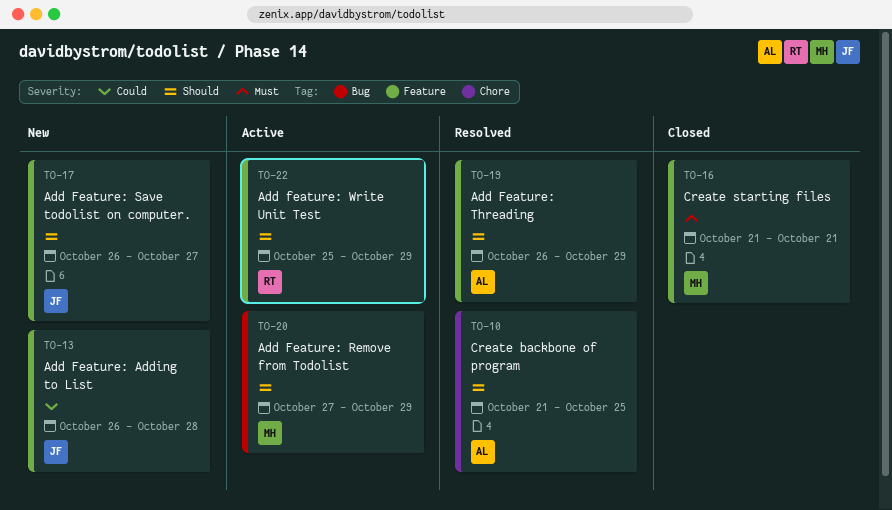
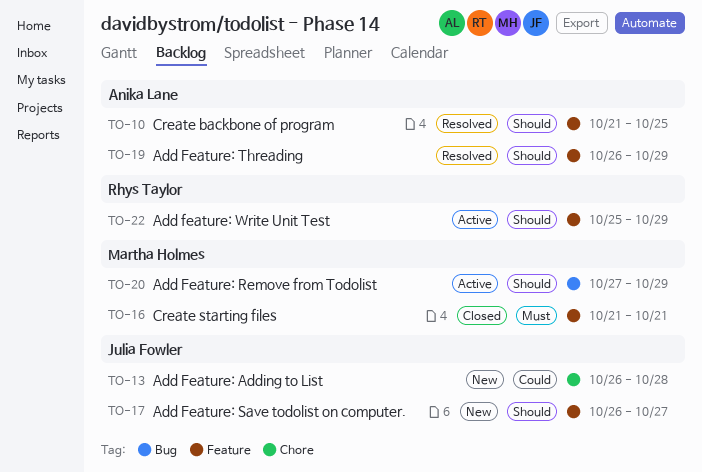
TO-10, label: Chore -> Feature
TO-13, label: Feature -> Chore

